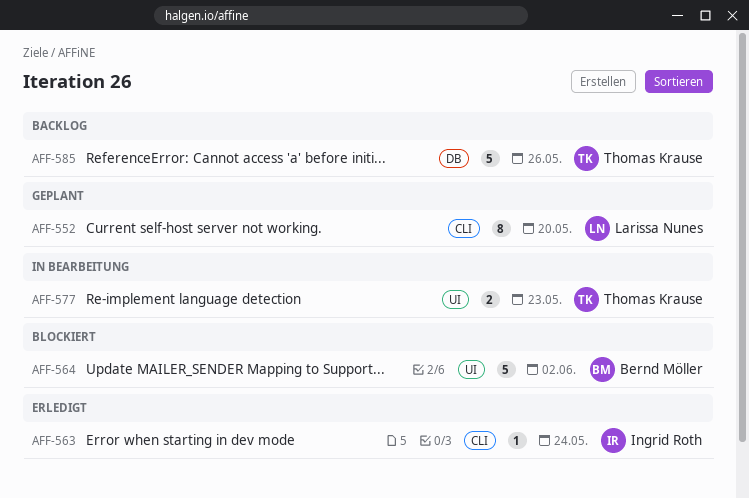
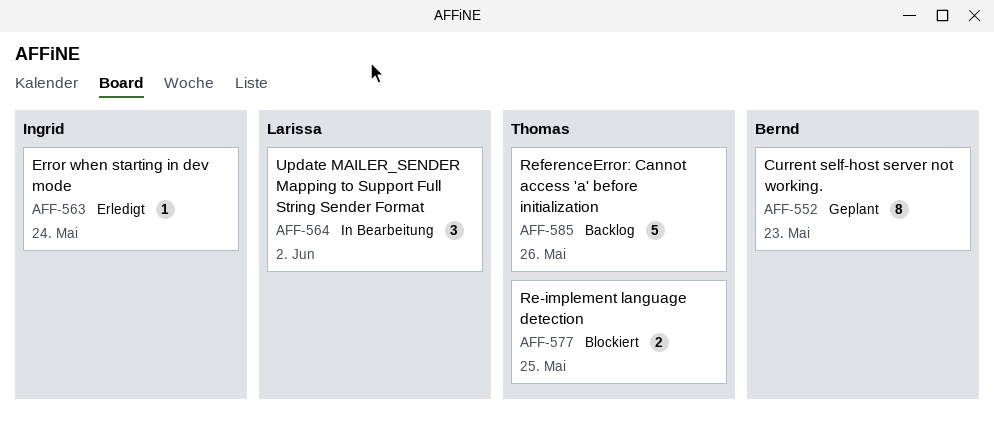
AFF-552, owner: Larissa Nunes -> Bernd Möller
AFF-552, due: May 20 -> May 23
AFF-564, status: Blockiert -> In Bearbeitung
AFF-564, owner: Bernd Möller -> Larissa Nunes
AFF-564, estimate: 5 -> 3
AFF-577, status: In Bearbeitung -> Blockiert
AFF-577, due: May 23 -> May 25

